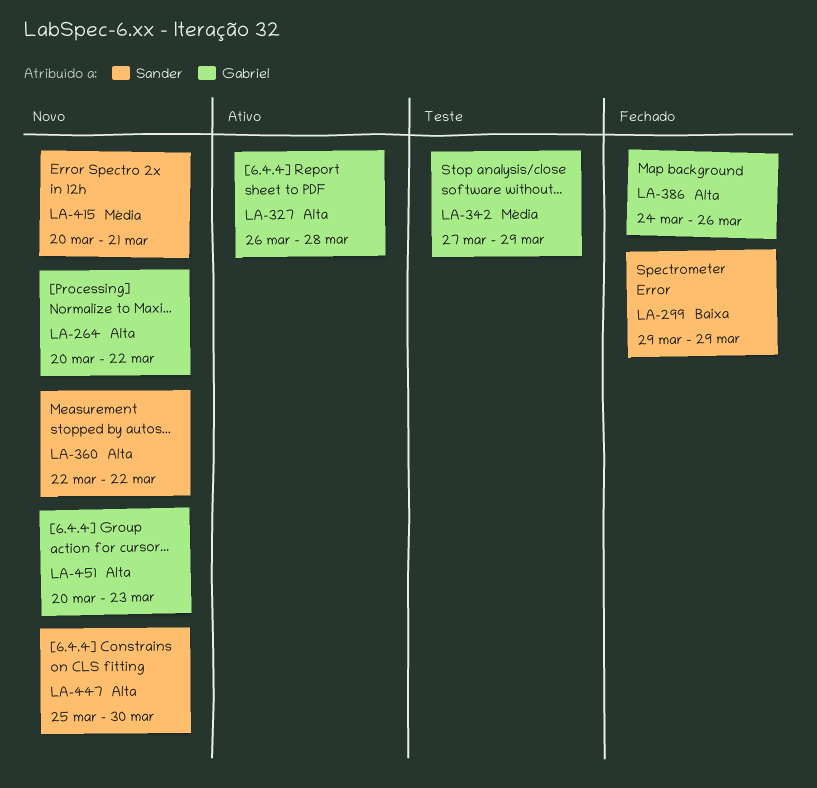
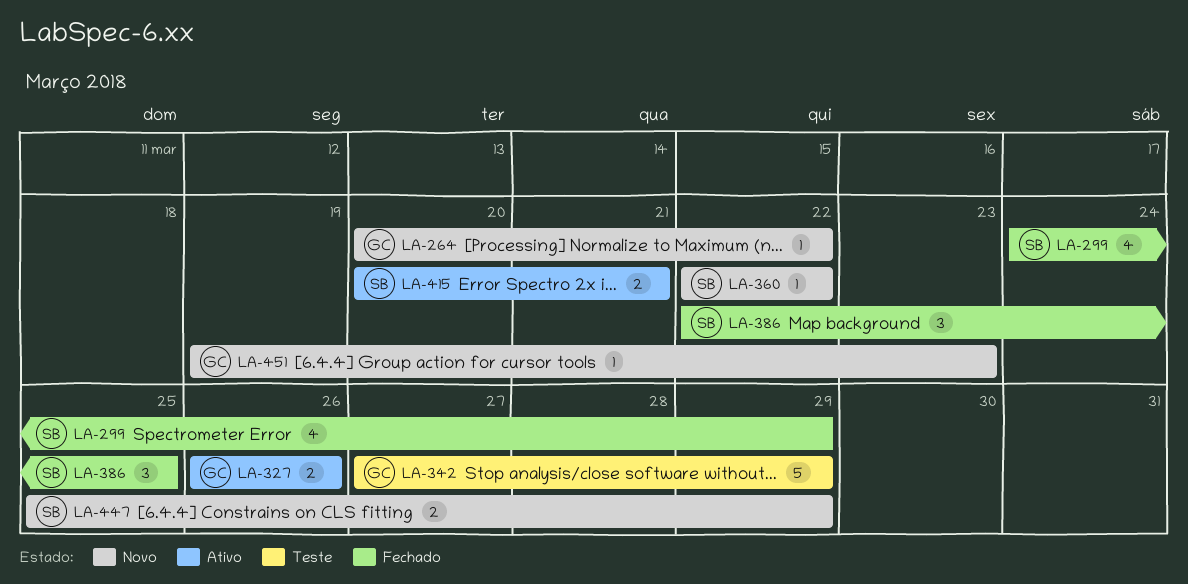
LA-299, start: Mar 29 -> Mar 24
LA-327, due: Mar 28 -> Mar 26
LA-386, owner: Gabriel -> Sander
LA-386, start: Mar 24 -> Mar 22
LA-386, due: Mar 26 -> Mar 25
LA-415, status: Novo -> Ativo
LA-447, due: Mar 30 -> Mar 29
LA-451, start: Mar 20 -> Mar 19

